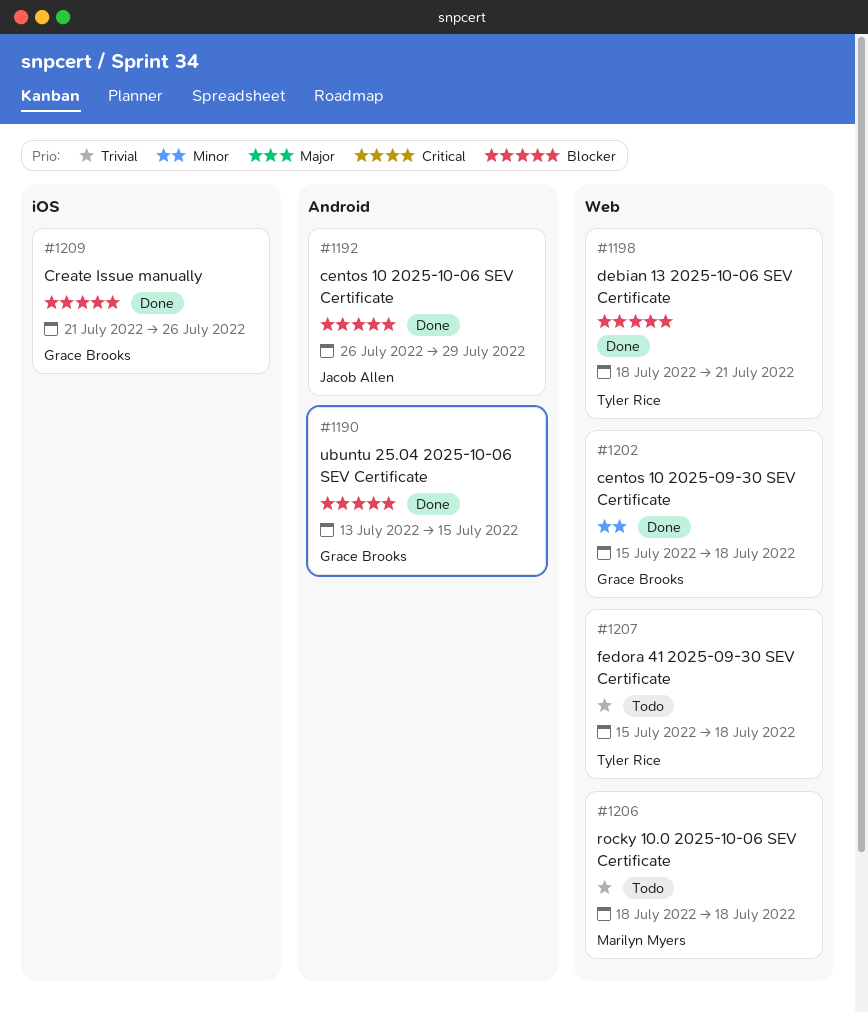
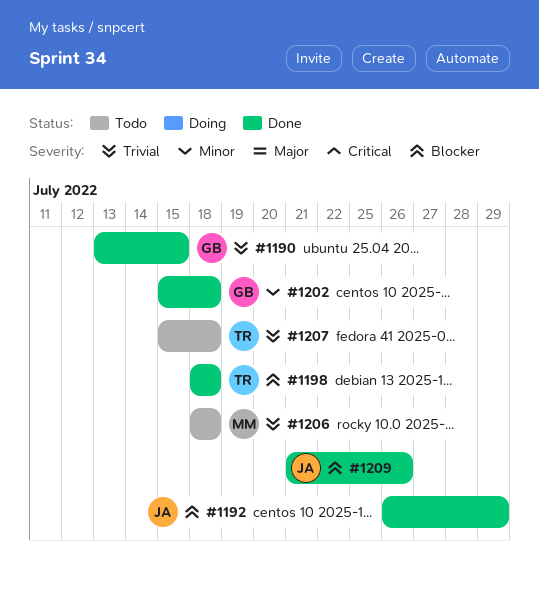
#1190, priority: Blocker -> Trivial
#1198, due: Jul 21 -> Jul 18
#1209, owner: Grace Brooks -> Jacob Allen

